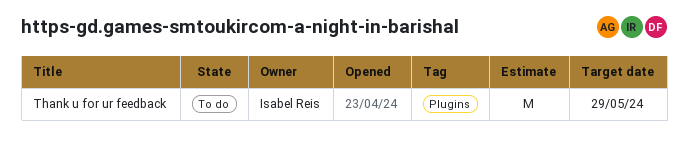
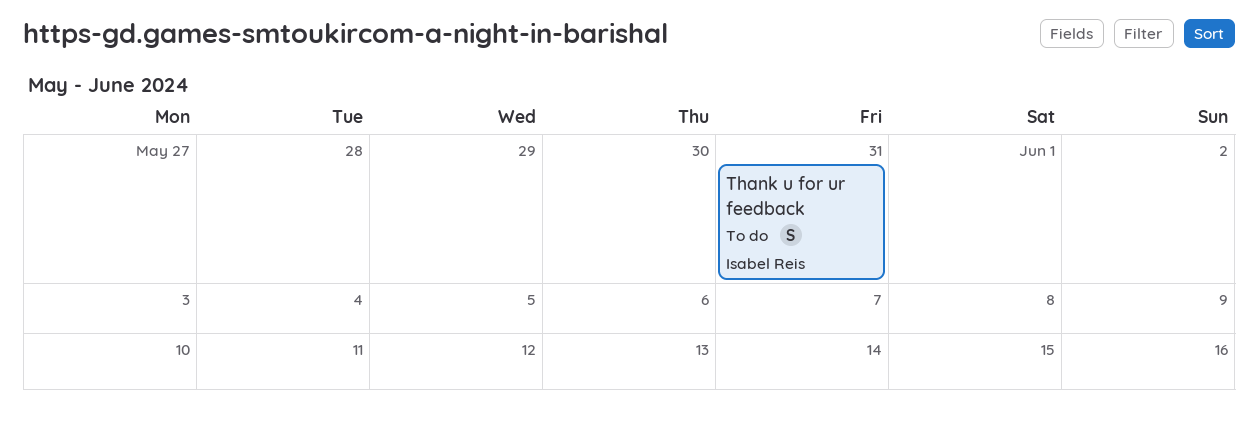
Thank u for ur feedback, estimate: M -> S
Thank u for ur feedback, due: May 29 -> May 31

